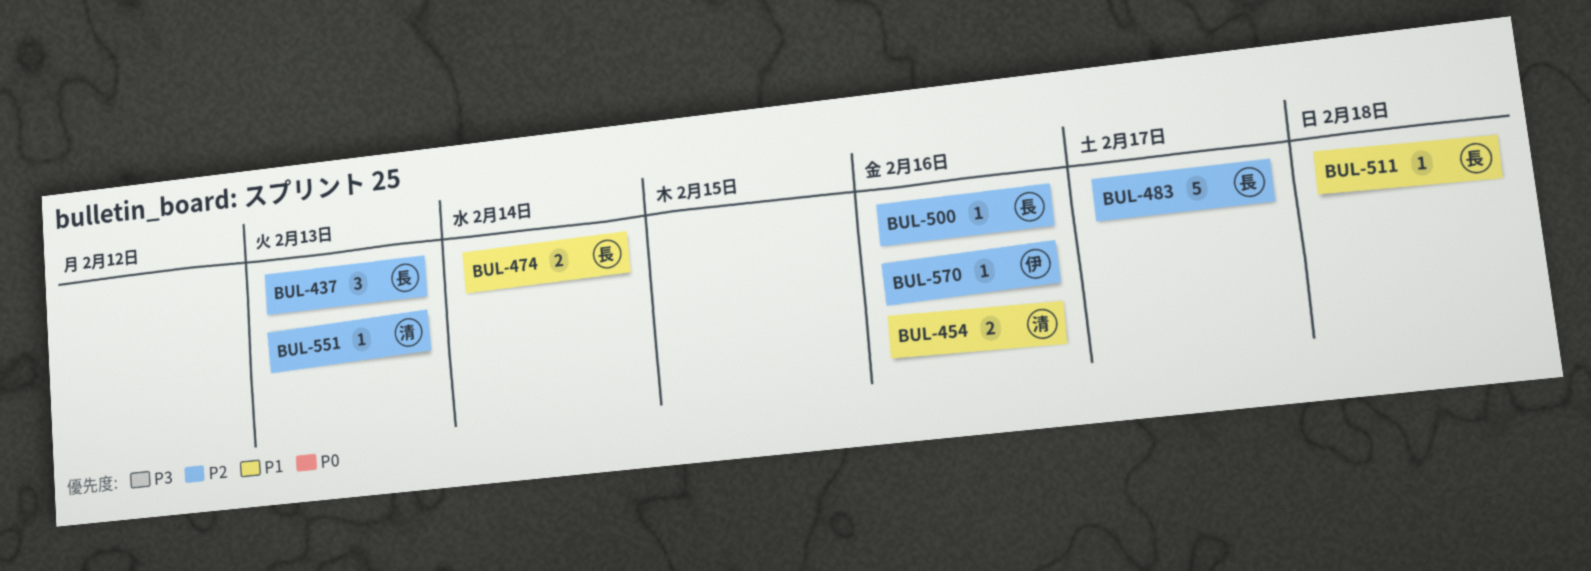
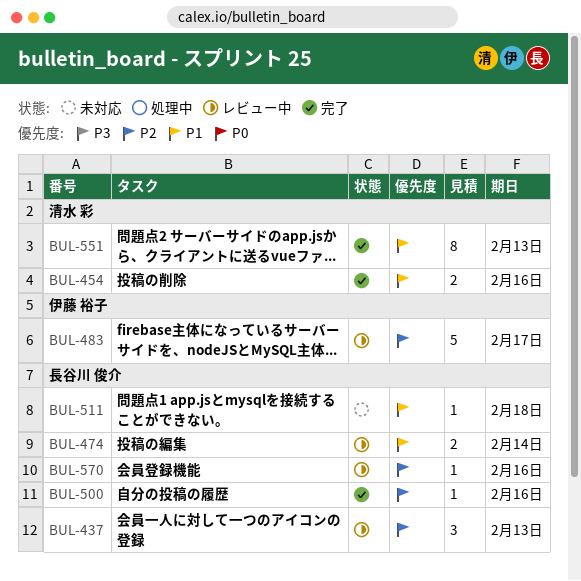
BUL-483, owner: 長谷川 俊介 -> 伊藤 裕子
BUL-551, priority: P2 -> P1
BUL-551, estimate: 1 -> 8
BUL-570, owner: 伊藤 裕子 -> 長谷川 俊介

